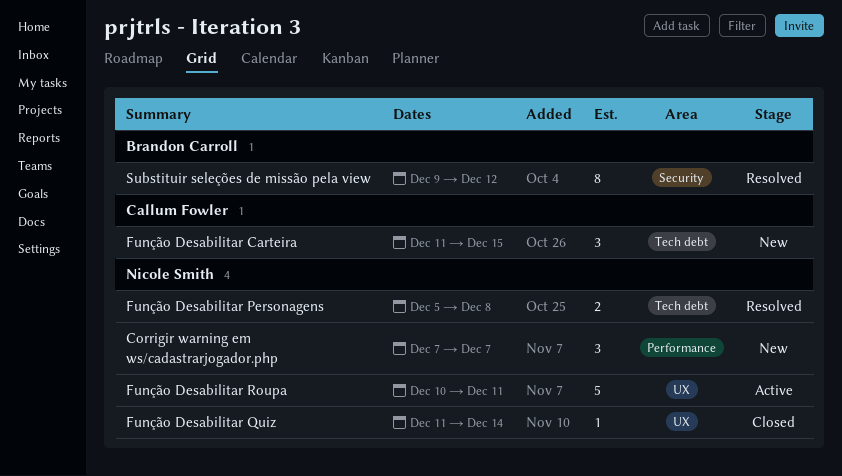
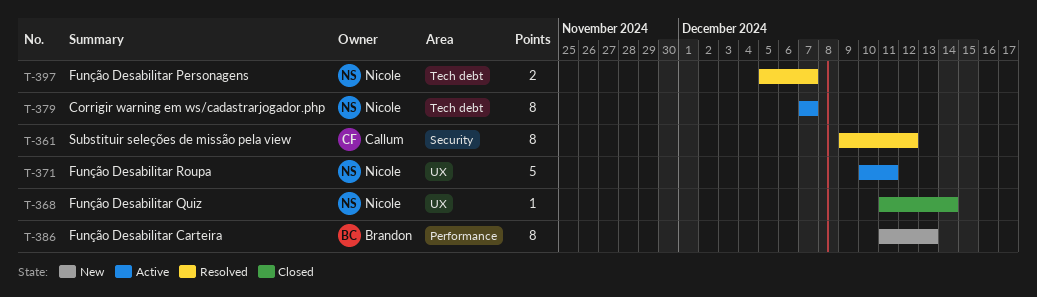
Corrigir warning em ws/cadastrarjogador.php, status: New -> Active
Corrigir warning em ws/cadastrarjogador.php, label: Performance -> Tech debt
Corrigir warning em ws/cadastrarjogador.php, estimate: 3 -> 8
Função Desabilitar Carteira, owner: Callum Fowler -> Brandon Carroll
Função Desabilitar Carteira, label: Tech debt -> Performance
Função Desabilitar Carteira, estimate: 3 -> 8
Função Desabilitar Carteira, due: Dec 15 -> Dec 13
Função Desabilitar Personagens, due: Dec 8 -> Dec 7
Substituir seleções de missão pela view, owner: Brandon Carroll -> Callum Fowler

